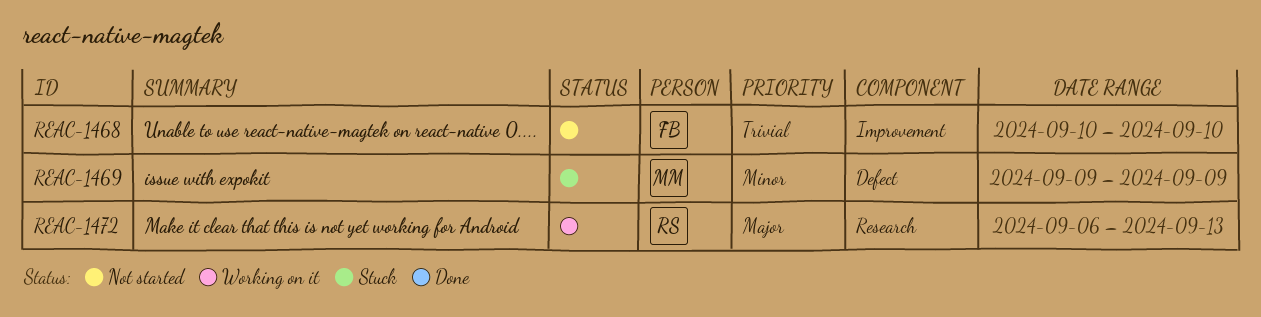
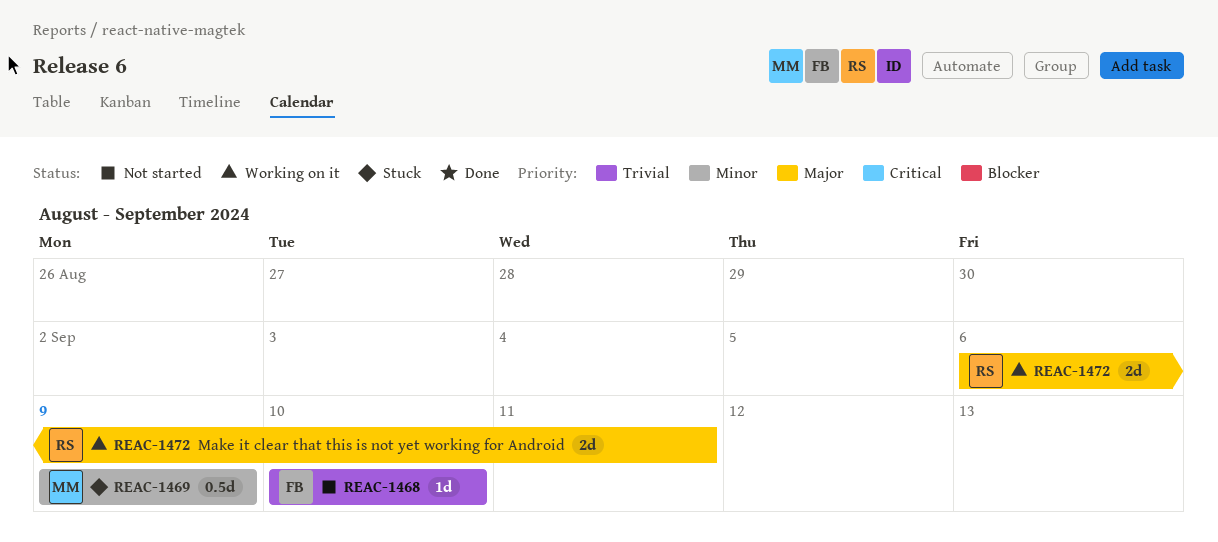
REAC-1472, due: Sep 13 -> Sep 11

